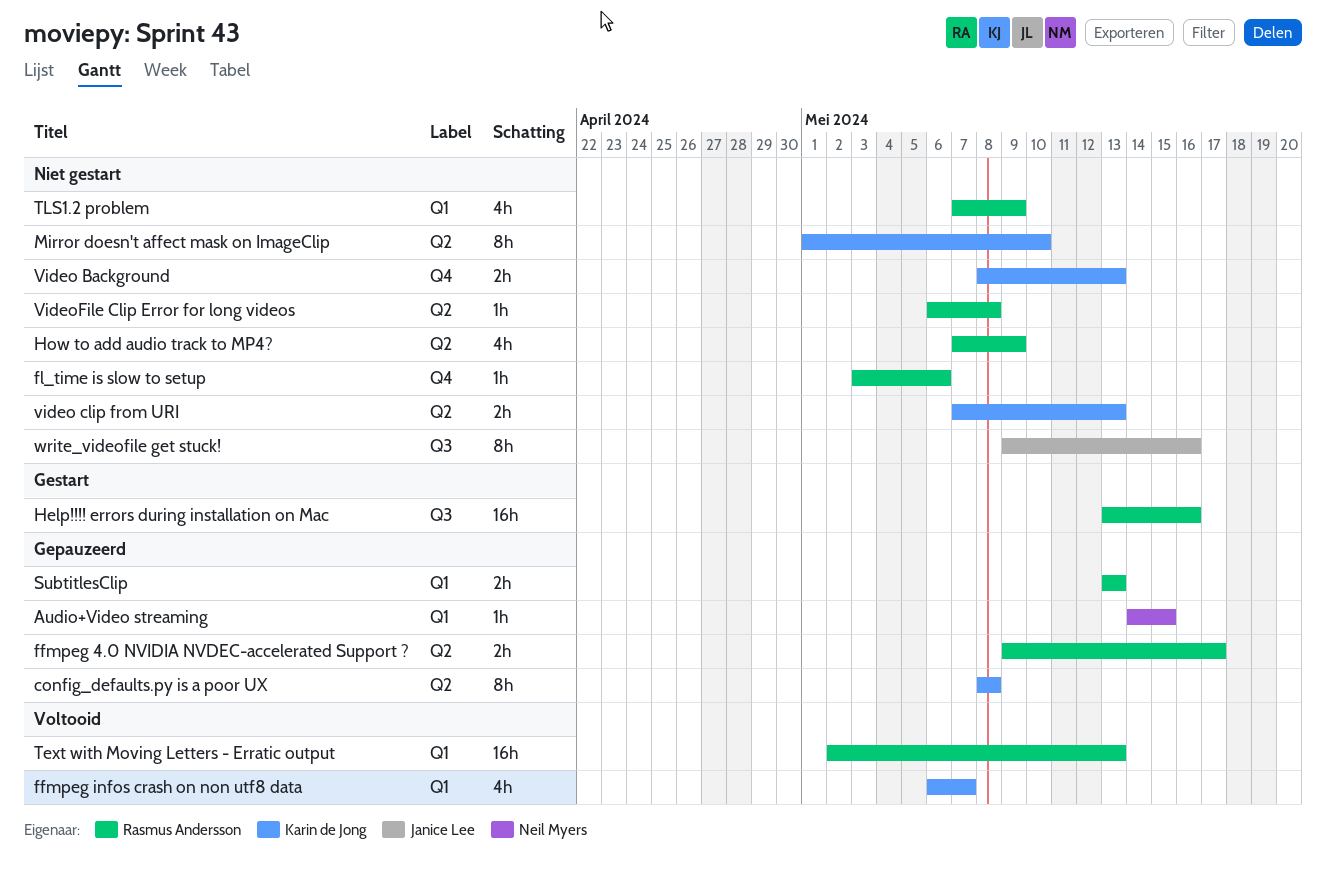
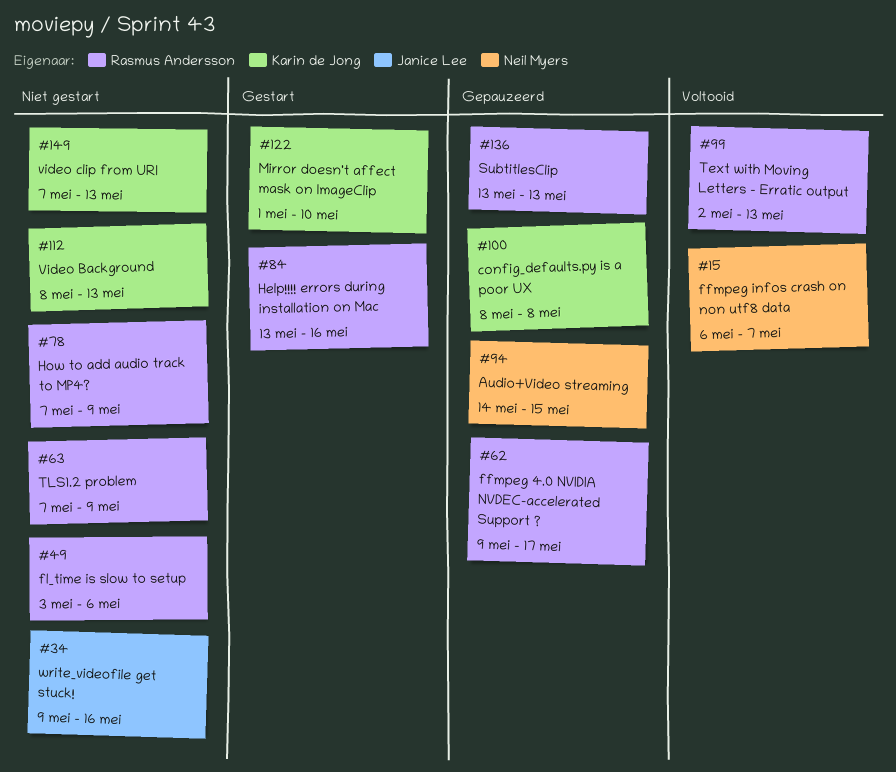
ffmpeg infos crash on non utf8 data, owner: Karin de Jong -> Neil Myers
Mirror doesn't affect mask on ImageClip, status: Niet gestart -> Gestart
VideoFile Clip Error for long videos: present -> none

